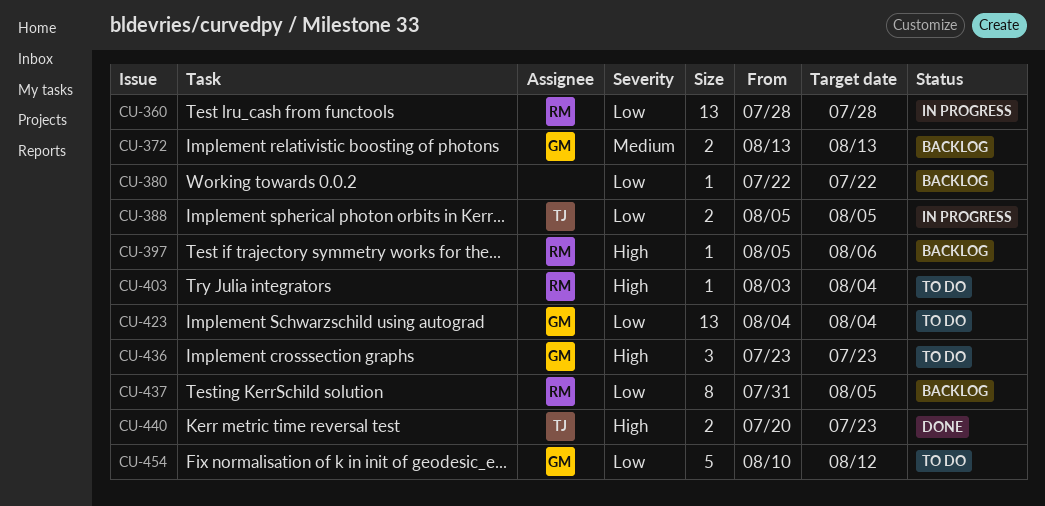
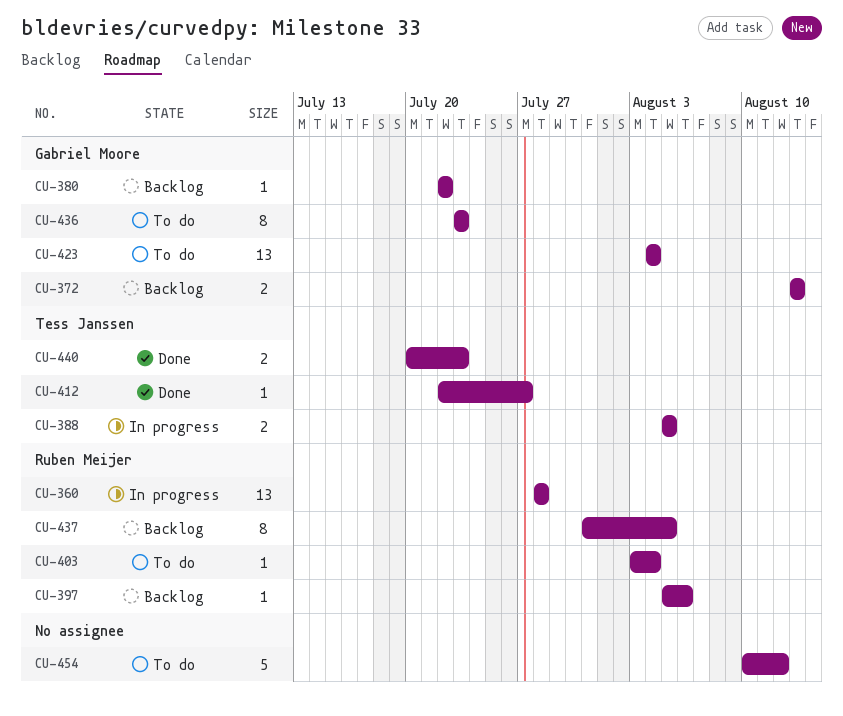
CU-380, owner: none -> Gabriel Moore
CU-412: none -> present
CU-436, estimate: 3 -> 8
CU-454, owner: Gabriel Moore -> none

